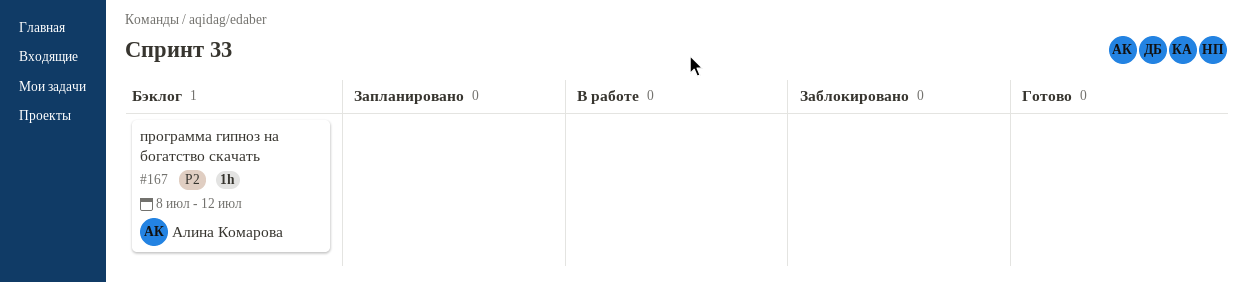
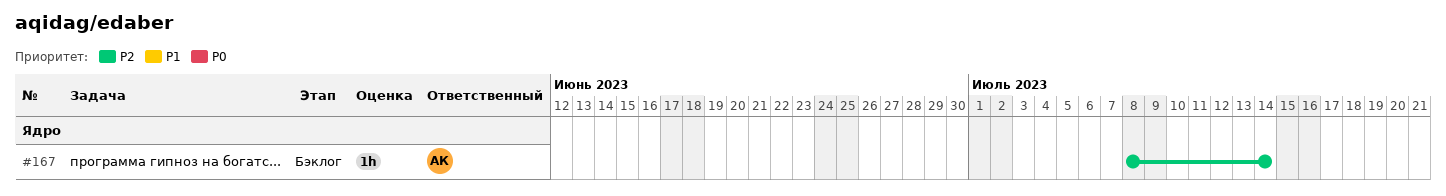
#167, due: Jul 12 -> Jul 14

